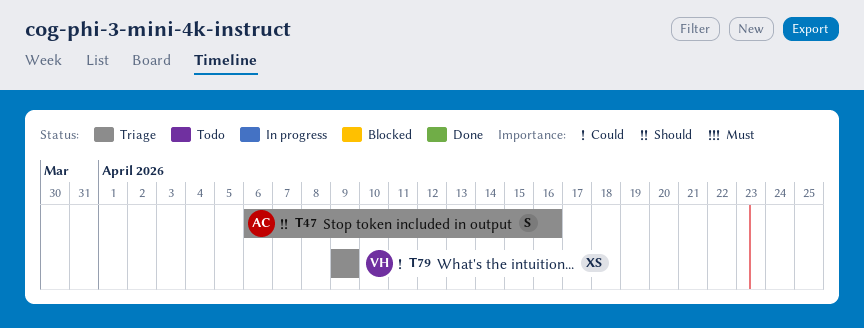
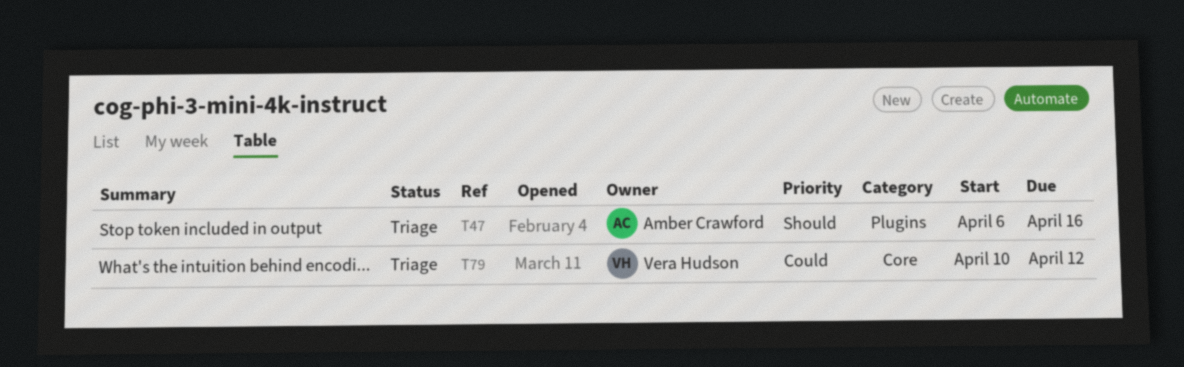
T79, start: Apr 9 -> Apr 10
T79, due: Apr 9 -> Apr 12

